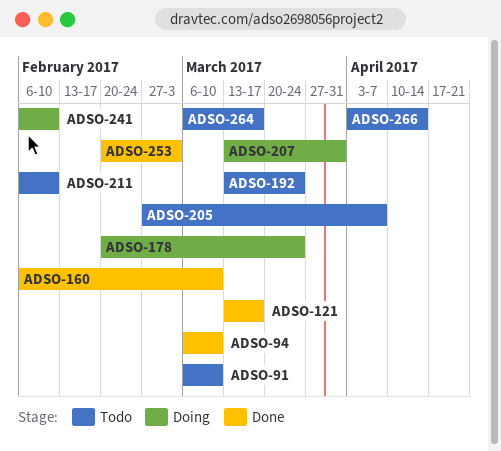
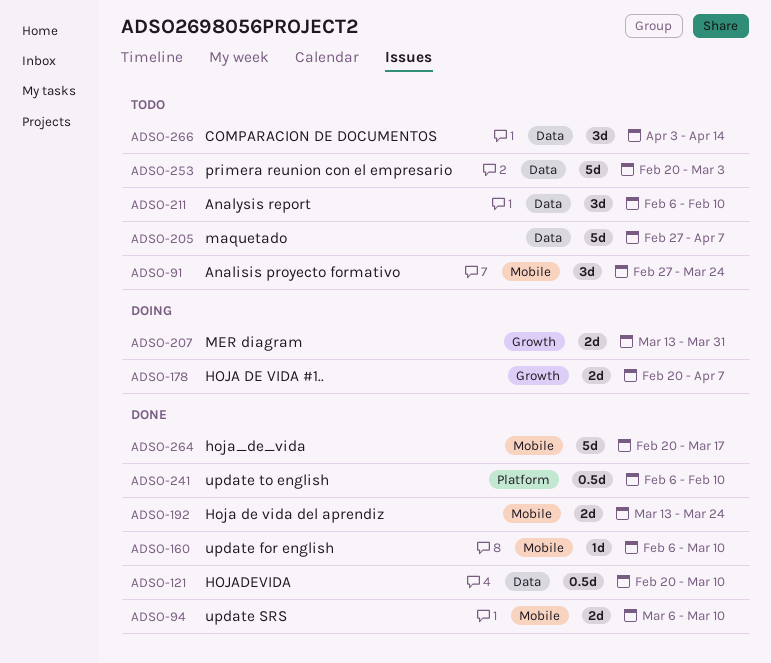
ADSO-91, start: Mar 6 -> Feb 27
ADSO-91, due: Mar 10 -> Mar 24
ADSO-121, start: Mar 13 -> Feb 20
ADSO-121, due: Mar 17 -> Mar 10
ADSO-178, due: Mar 24 -> Apr 7
ADSO-192, status: Todo -> Done
ADSO-241, status: Doing -> Done
ADSO-253, status: Done -> Todo
ADSO-264, status: Todo -> Done
ADSO-264, start: Mar 6 -> Feb 20

